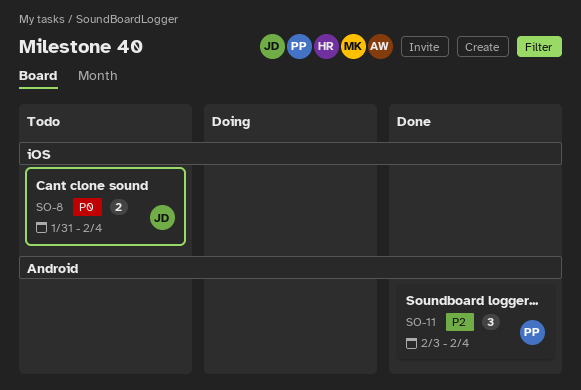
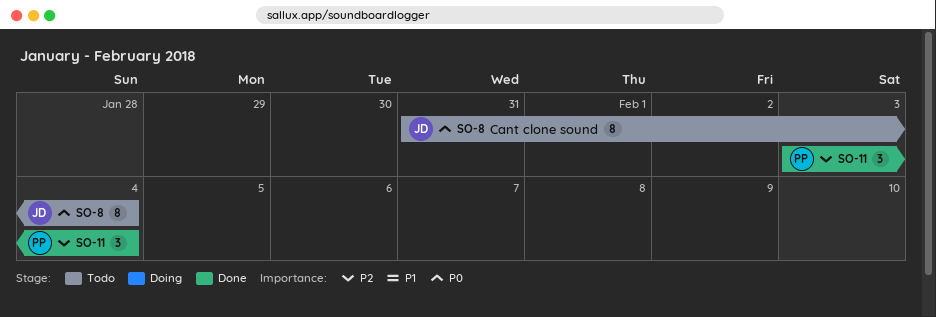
SO-8, estimate: 2 -> 8

